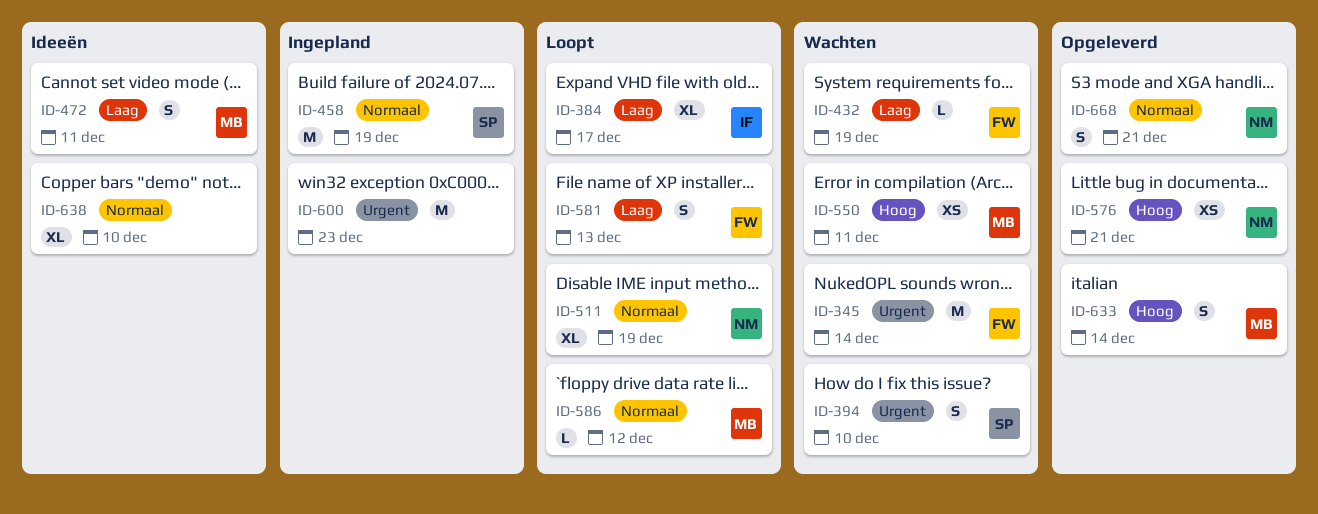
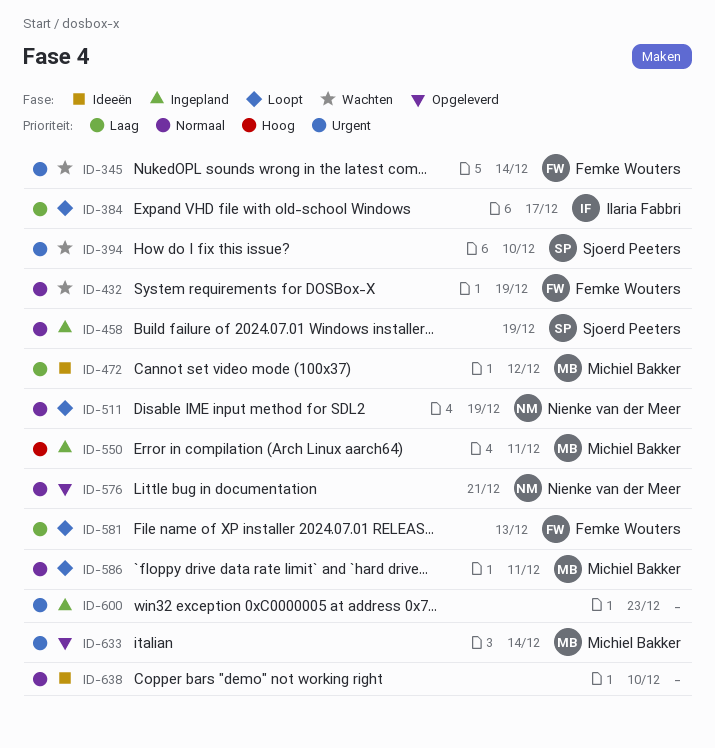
ID-432, priority: Laag -> Normaal
ID-472, due: Dec 11 -> Dec 12
ID-550, status: Wachten -> Ingepland
ID-576, priority: Hoog -> Normaal
ID-586, due: Dec 12 -> Dec 11
ID-633, priority: Hoog -> Urgent
ID-668: present -> none

